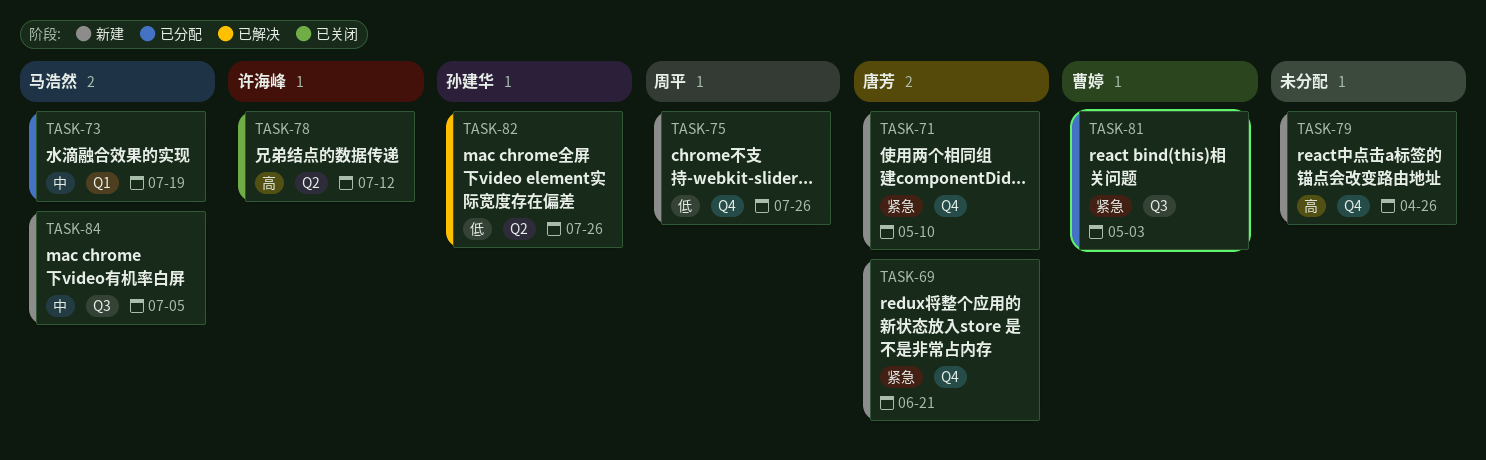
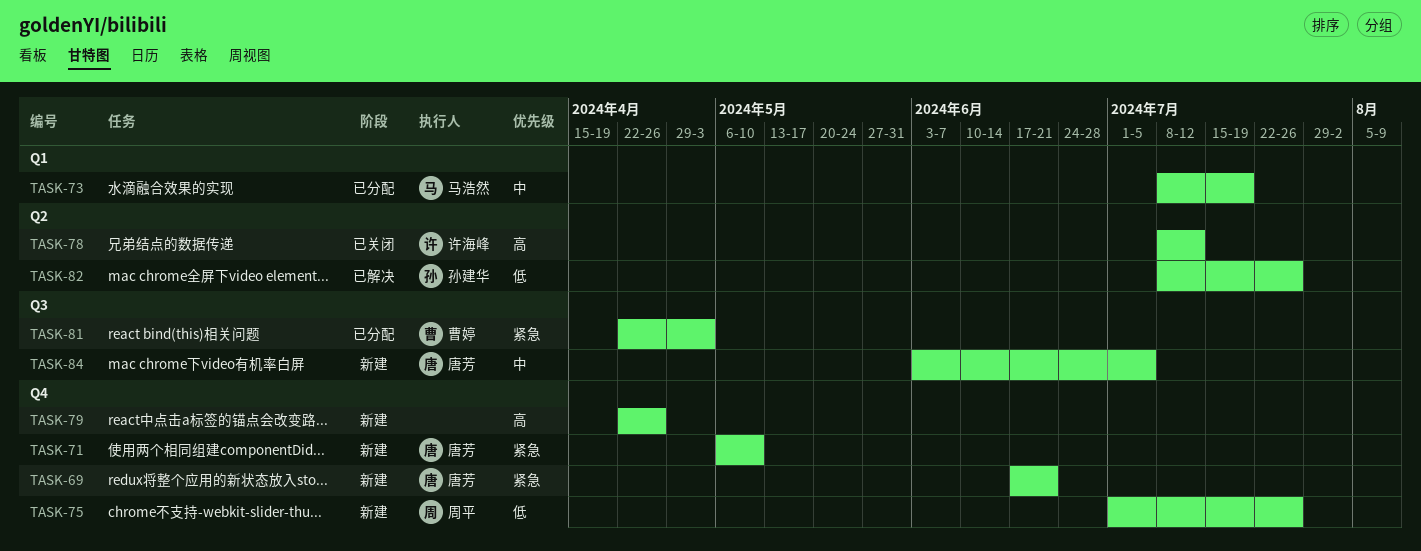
TASK-84, owner: 马浩然 -> 唐芳

